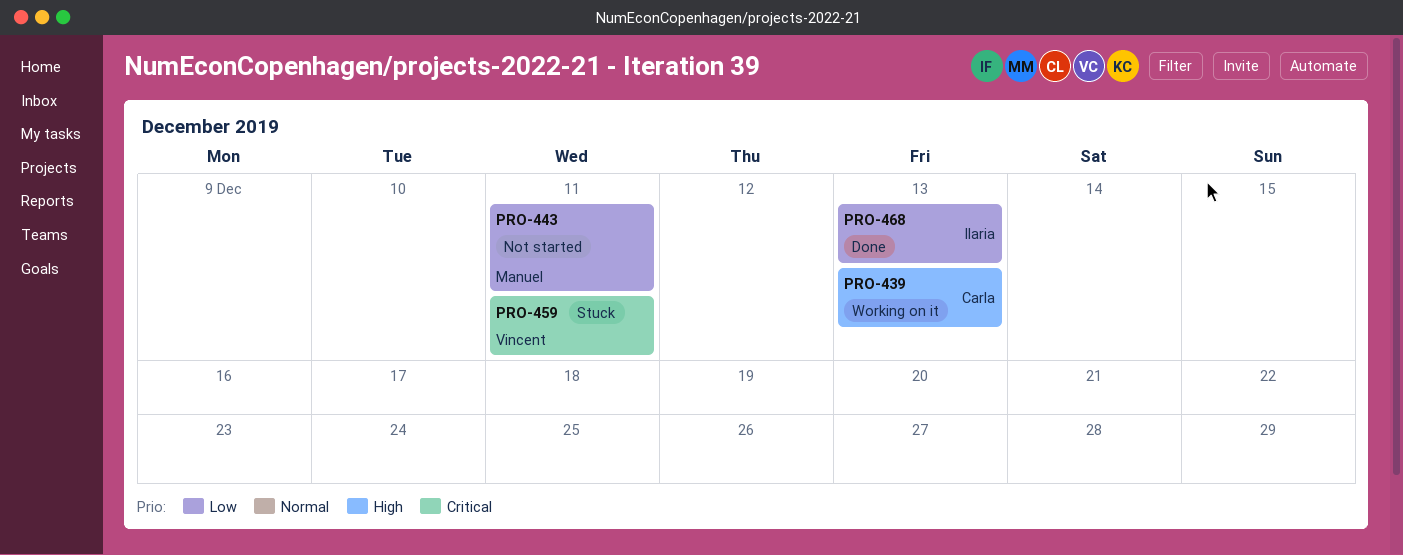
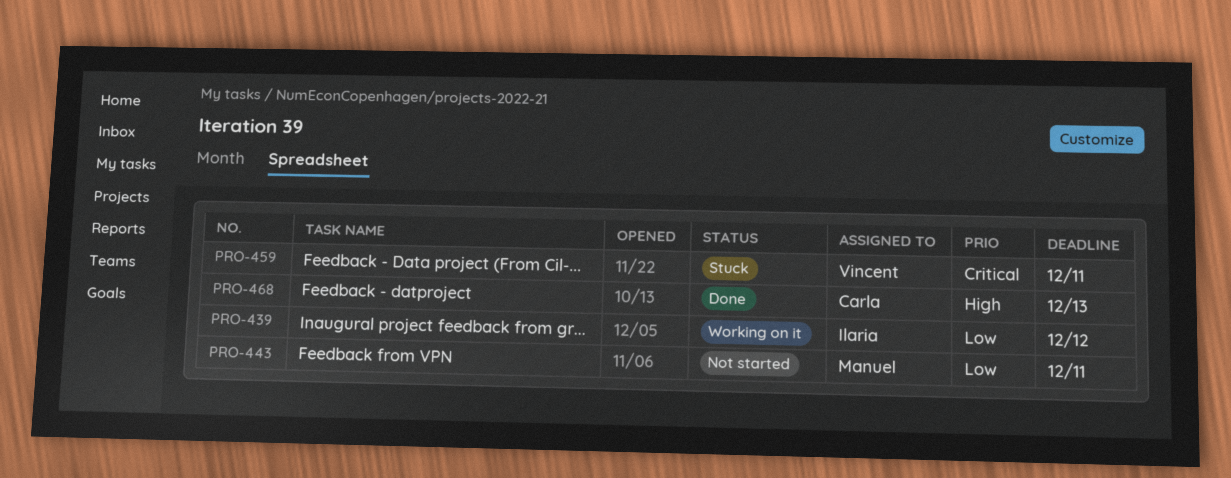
PRO-439, owner: Carla -> Ilaria
PRO-439, priority: High -> Low
PRO-439, due: Dec 13 -> Dec 12
PRO-468, owner: Ilaria -> Carla
PRO-468, priority: Low -> High

